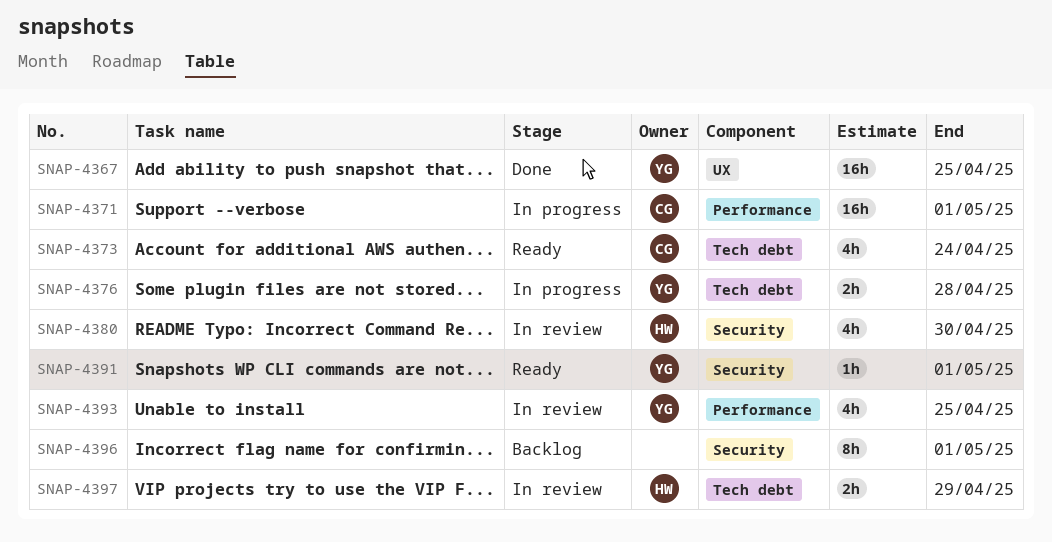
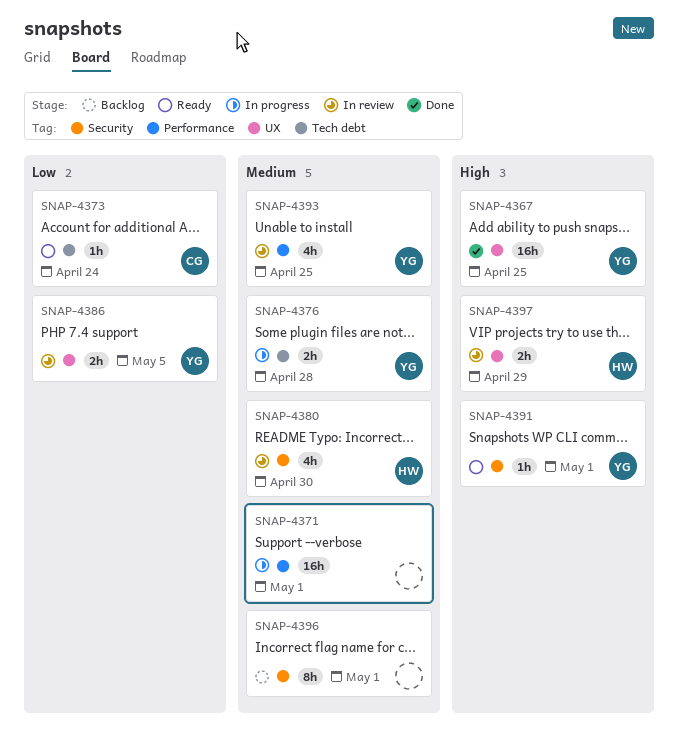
SNAP-4371, owner: CG -> none
SNAP-4373, estimate: 4h -> 1h
SNAP-4386: none -> present
SNAP-4397, label: Tech debt -> UX

